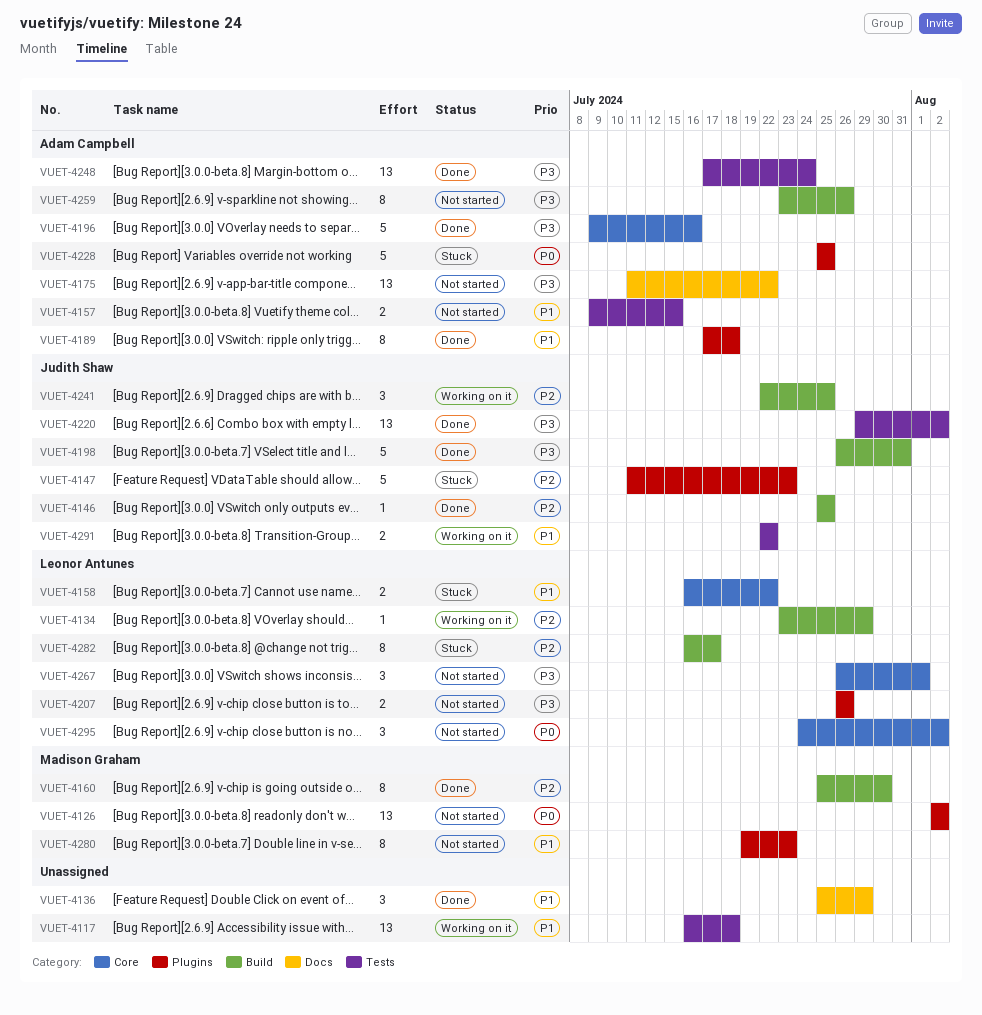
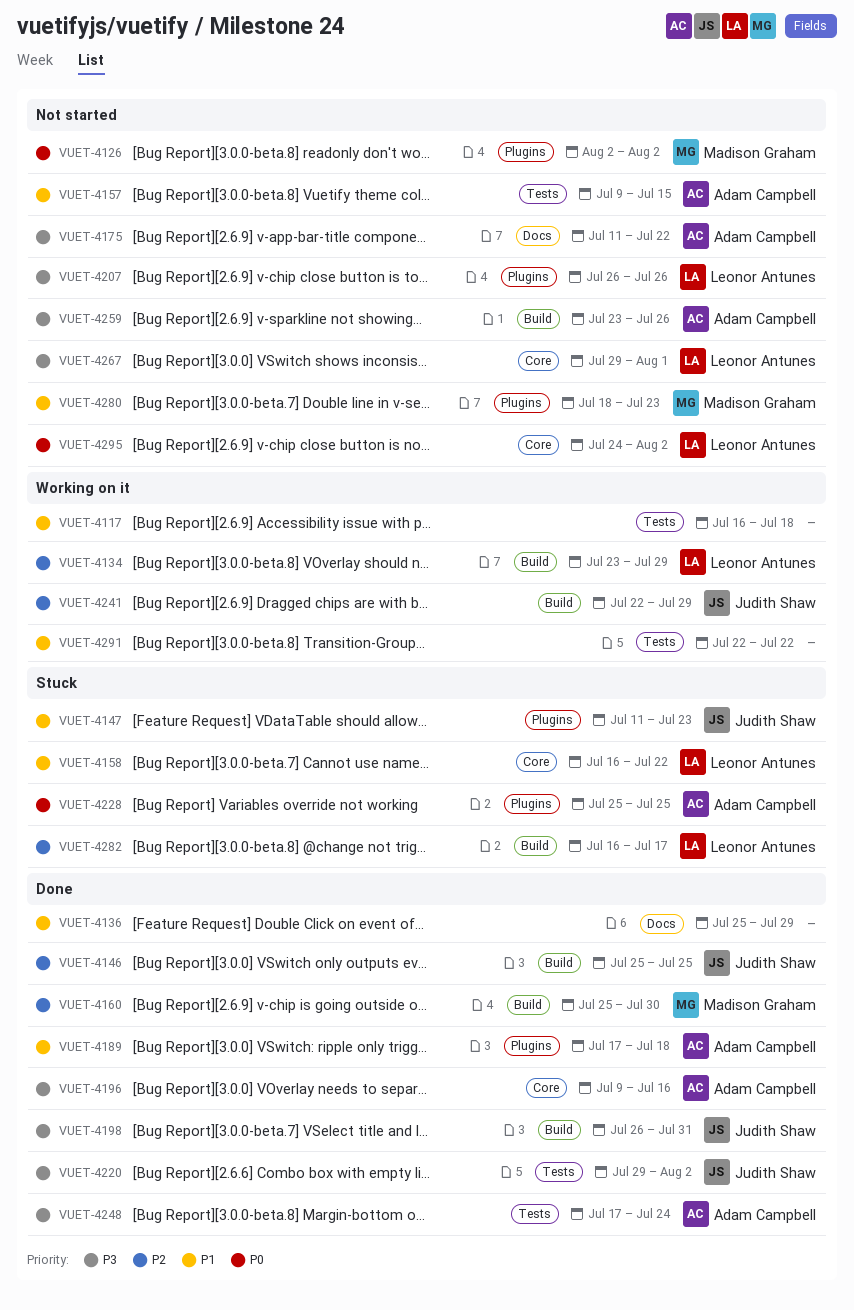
VUET-4147, priority: P2 -> P1
VUET-4241, due: Jul 25 -> Jul 29
VUET-4267, start: Jul 26 -> Jul 29
VUET-4280, start: Jul 19 -> Jul 18
VUET-4291, owner: Judith Shaw -> none

